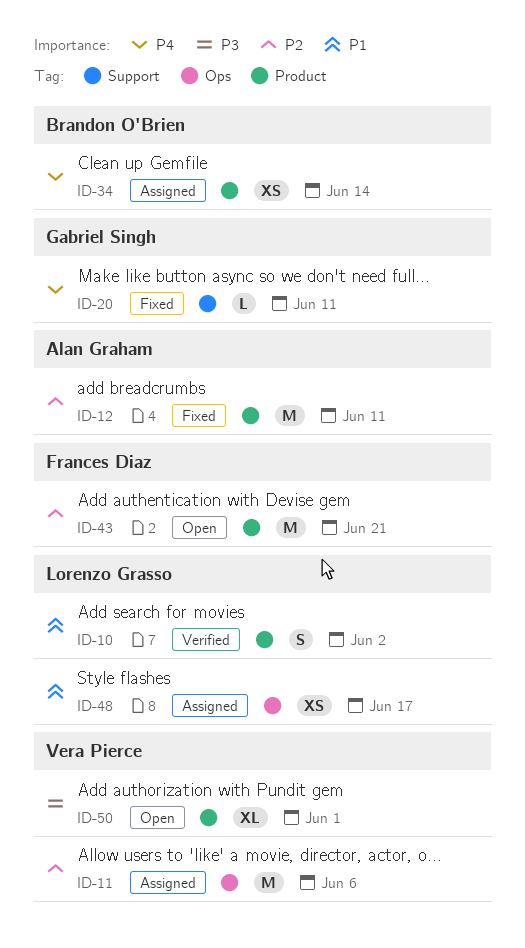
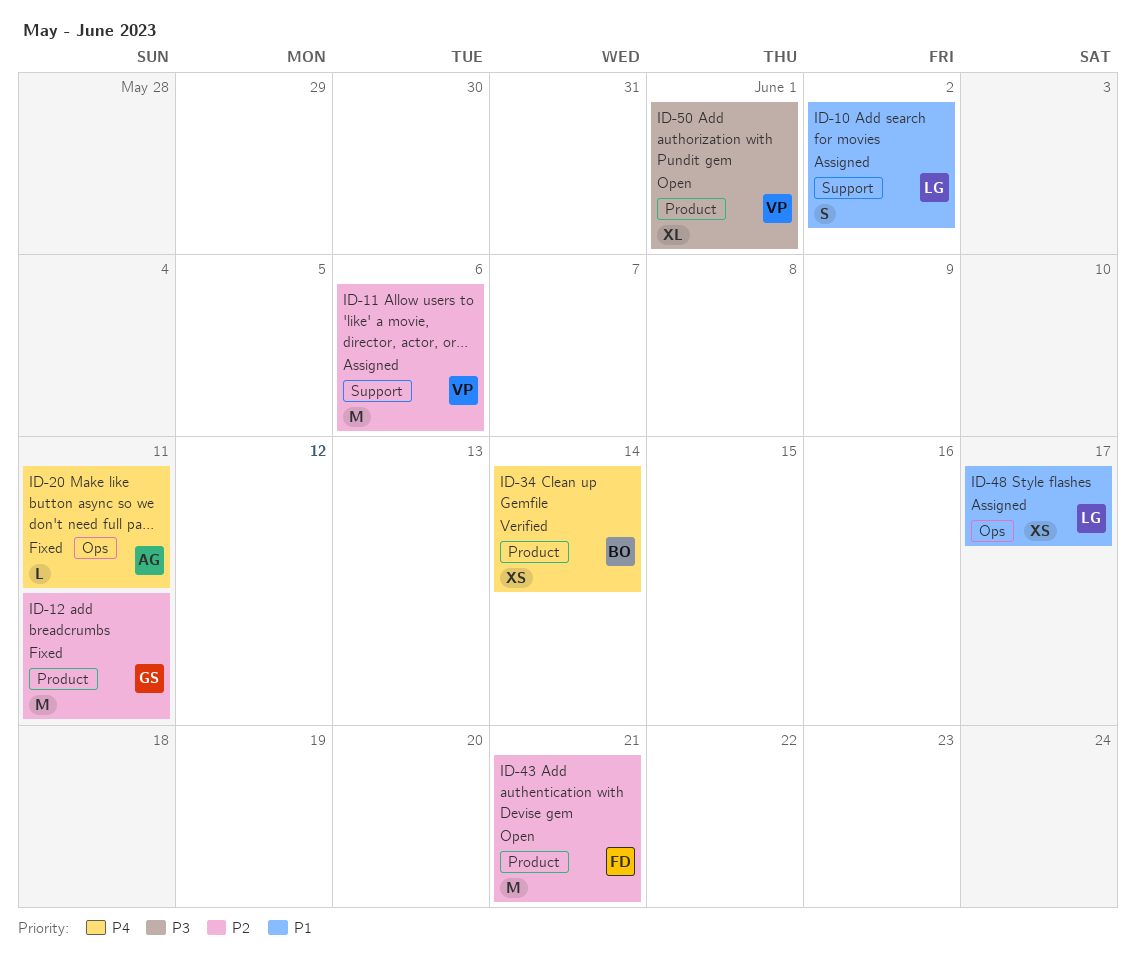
ID-10, status: Verified -> Assigned
ID-10, label: Product -> Support
ID-11, label: Ops -> Support
ID-12, owner: Alan Graham -> Gabriel Singh
ID-20, owner: Gabriel Singh -> Alan Graham
ID-20, label: Support -> Ops
ID-34, status: Assigned -> Verified

